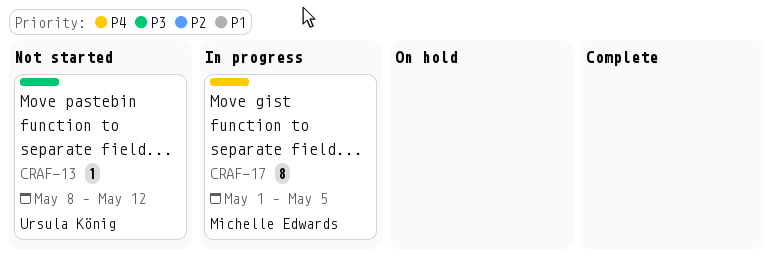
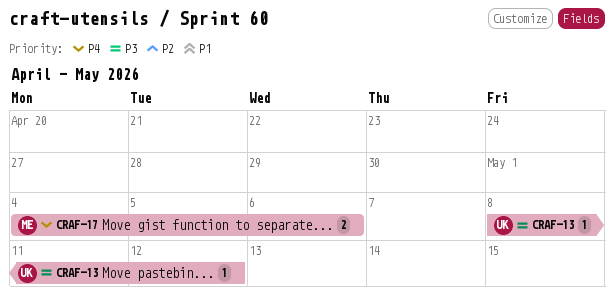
CRAF-17, estimate: 8 -> 2
CRAF-17, start: May 1 -> May 4
CRAF-17, due: May 5 -> May 6

